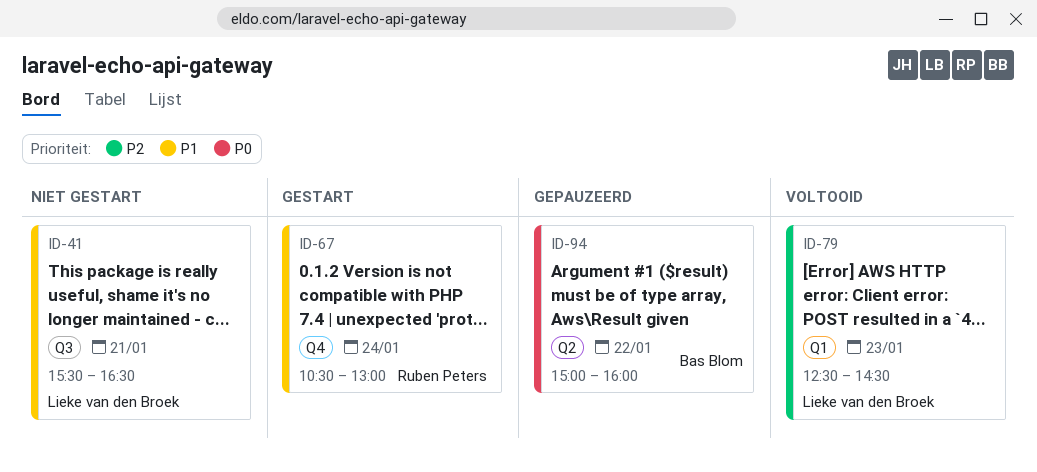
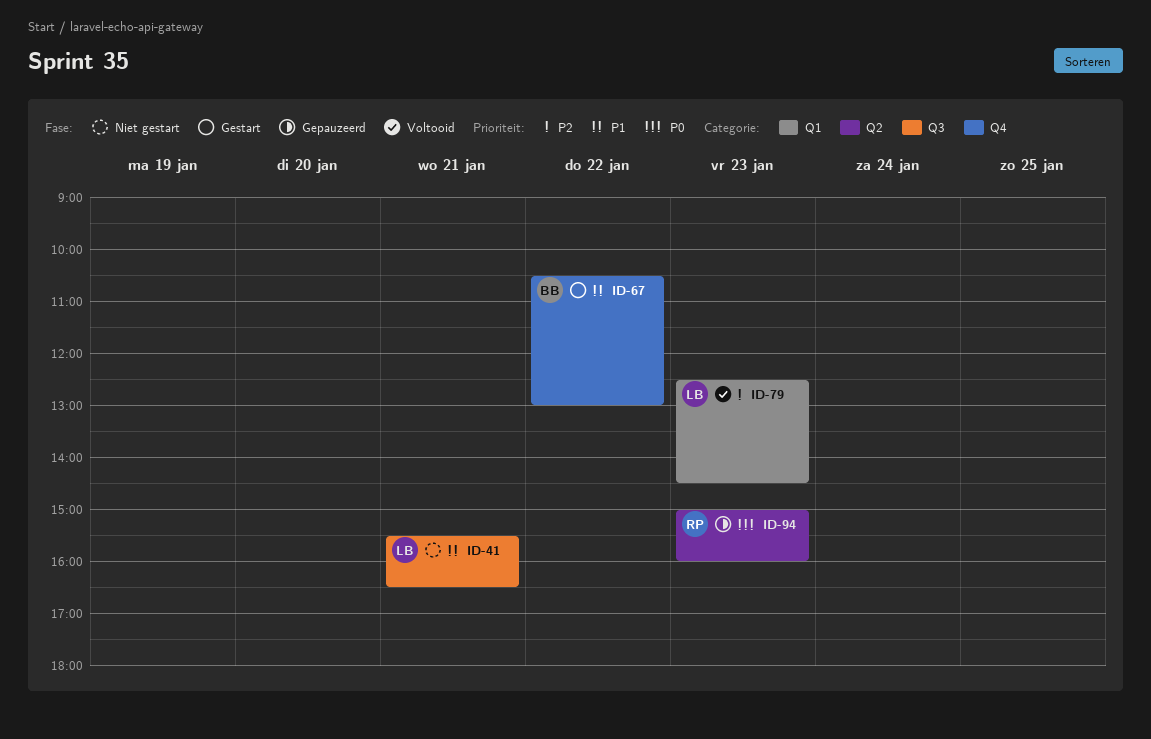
ID-67, owner: Ruben Peters -> Bas Blom
ID-67, day: Jan 24 -> Jan 22
ID-94, owner: Bas Blom -> Ruben Peters
ID-94, day: Jan 22 -> Jan 23

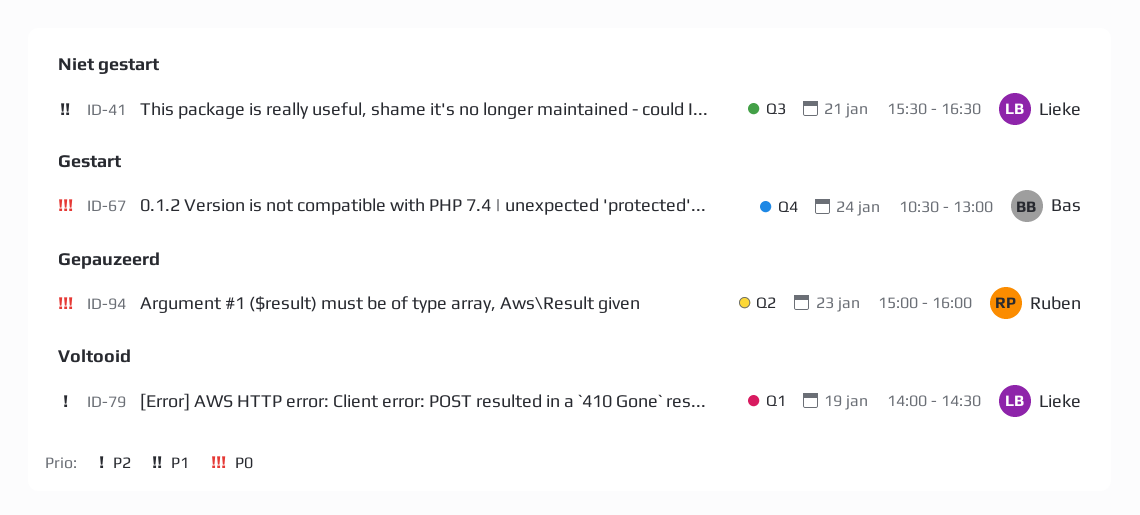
ID-67, priority: P1 -> P0
ID-67, day: Jan 22 -> Jan 24
ID-79, day: Jan 23 -> Jan 19
ID-79, begins: 12:30 -> 14:00

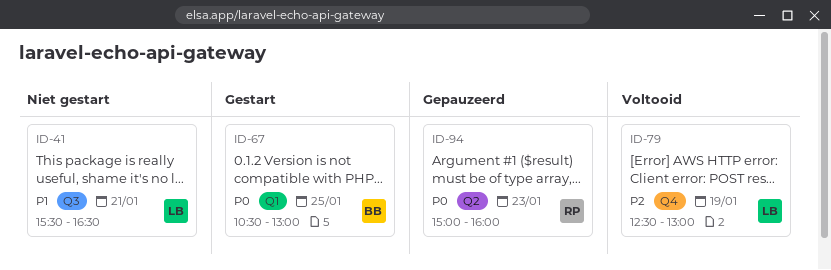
ID-67, label: Q4 -> Q1
ID-67, day: Jan 24 -> Jan 25
ID-79, label: Q1 -> Q4
ID-79, begins: 14:00 -> 12:30
ID-79, ends: 14:30 -> 13:00

